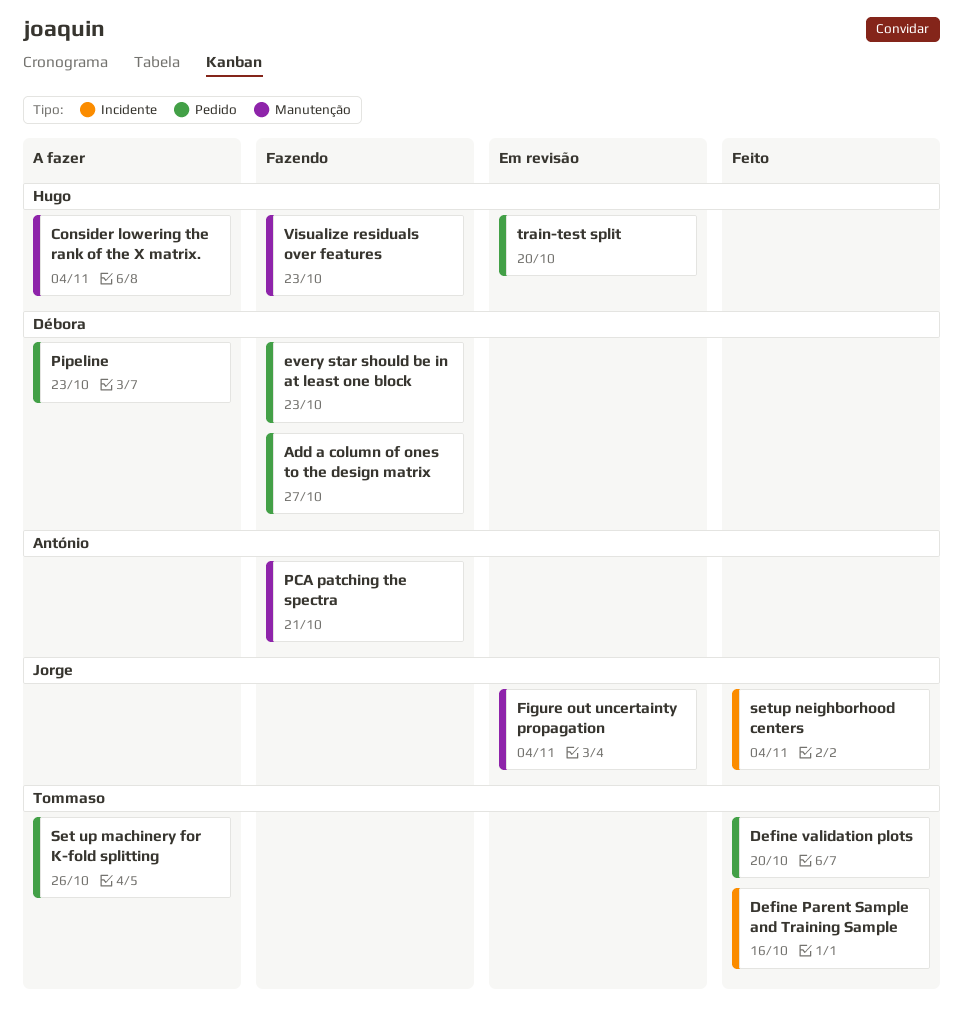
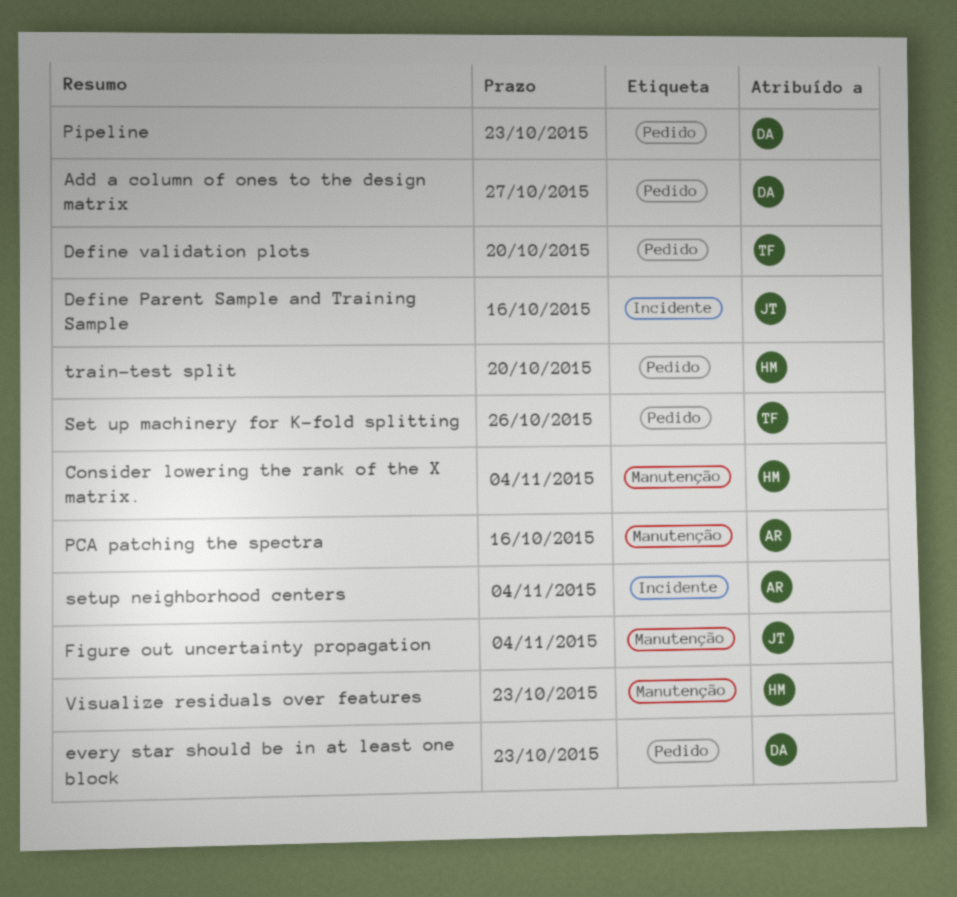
Define Parent Sample and Training Sample, owner: Tommaso -> Jorge
PCA patching the spectra, due: Oct 21 -> Oct 16
setup neighborhood centers, owner: Jorge -> António

